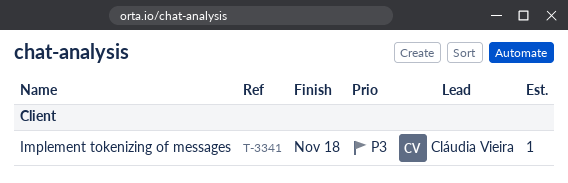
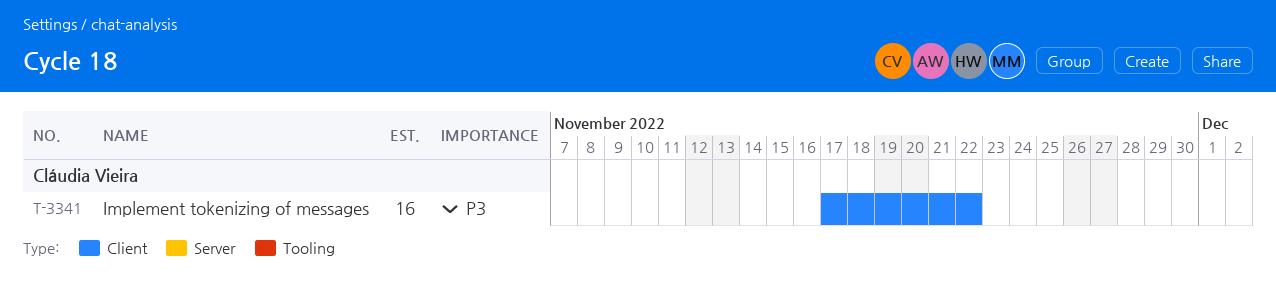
T-3341, estimate: 1 -> 16
T-3341, due: Nov 18 -> Nov 22

